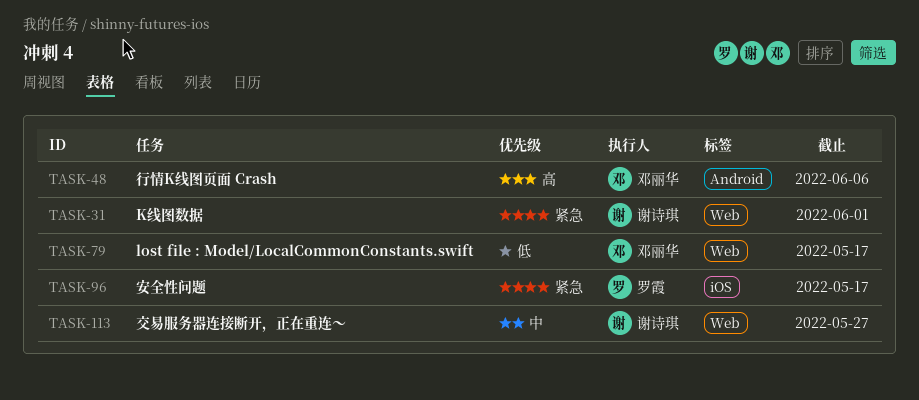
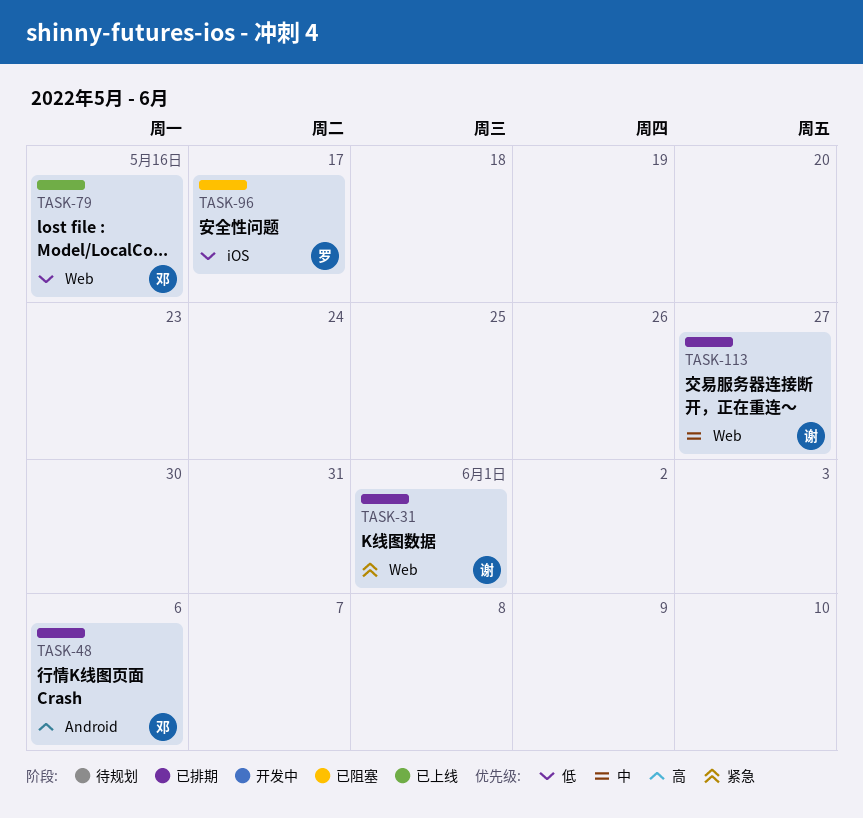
TASK-79, due: May 17 -> May 16
TASK-96, priority: 紧急 -> 低

